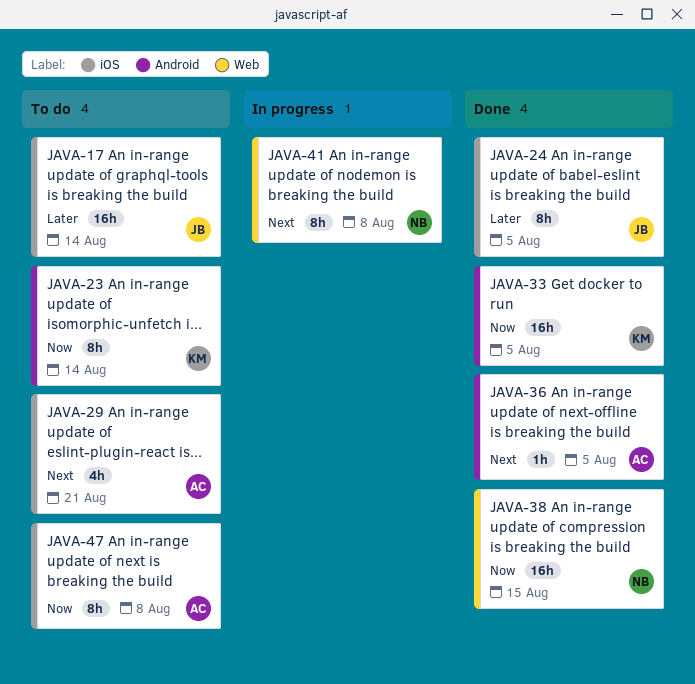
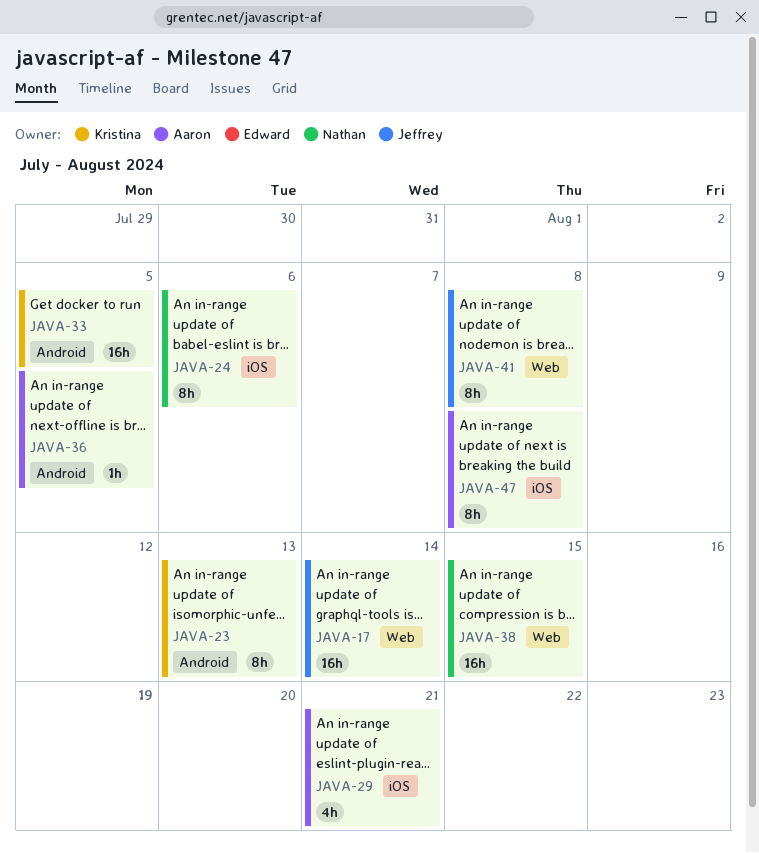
JAVA-17, label: iOS -> Web
JAVA-23, due: Aug 14 -> Aug 13
JAVA-24, owner: Jeffrey -> Nathan
JAVA-24, due: Aug 5 -> Aug 6
JAVA-41, owner: Nathan -> Jeffrey

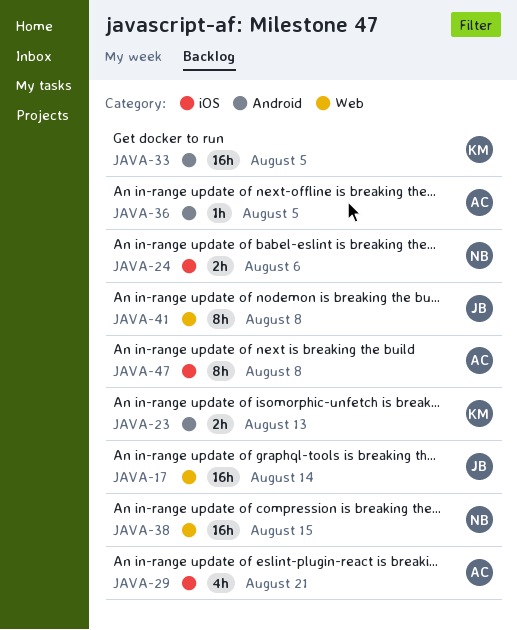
JAVA-23, estimate: 8h -> 2h
JAVA-24, estimate: 8h -> 2h

